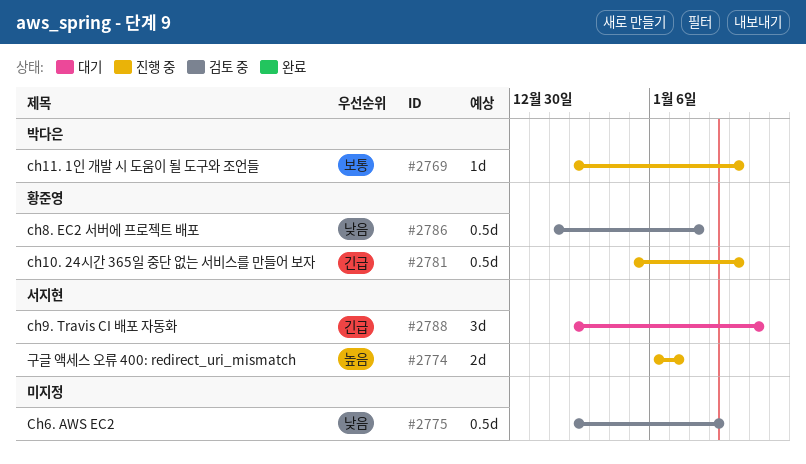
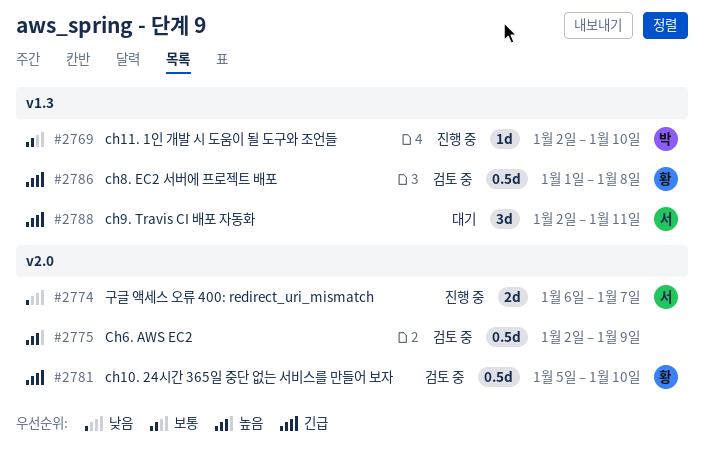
#2774, priority: 높음 -> 낮음
#2775, priority: 낮음 -> 높음
#2781, status: 진행 중 -> 검토 중
#2786, priority: 낮음 -> 긴급

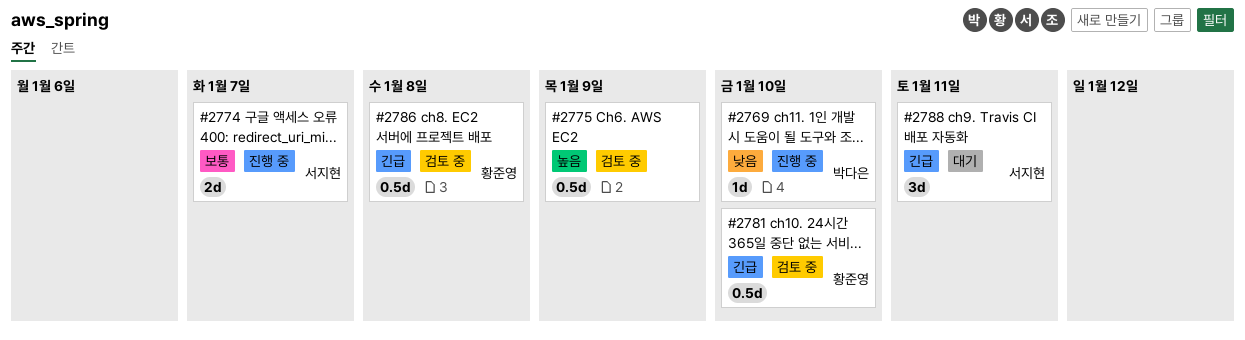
#2769, priority: 보통 -> 낮음
#2774, priority: 낮음 -> 보통

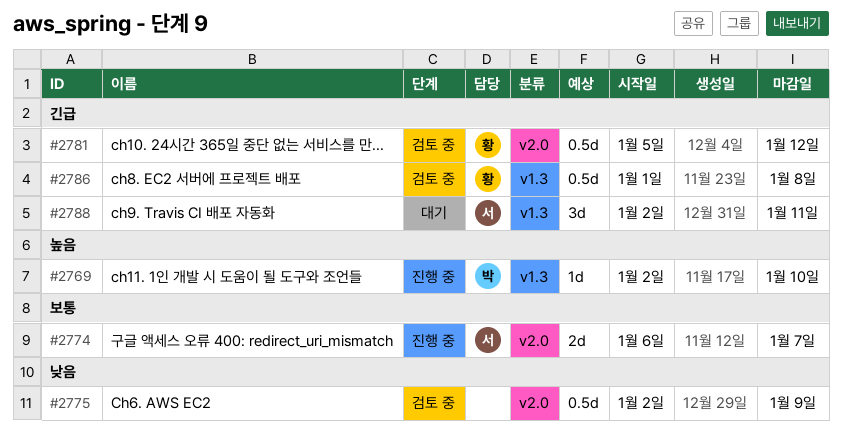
#2769, priority: 낮음 -> 높음
#2775, priority: 높음 -> 낮음
#2781, due: Jan 10 -> Jan 12

